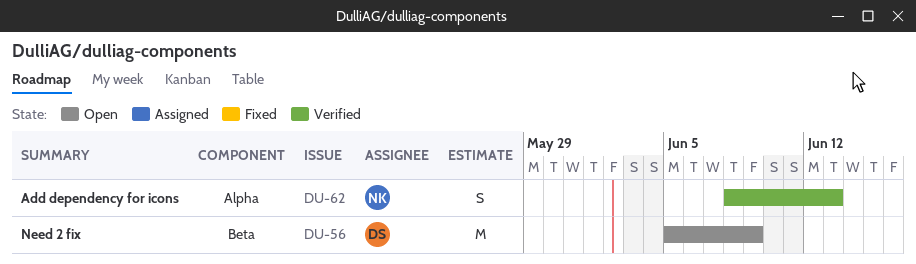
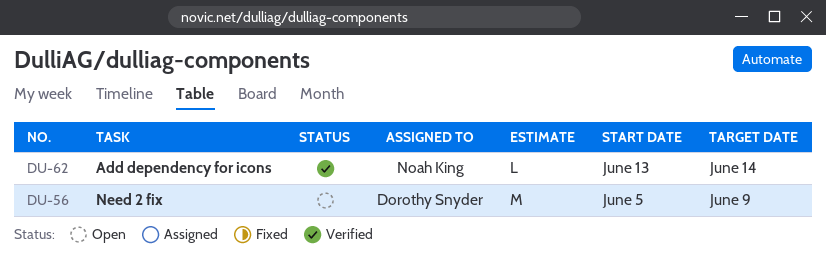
DU-62, estimate: S -> L
DU-62, start: Jun 8 -> Jun 13
DU-62, due: Jun 13 -> Jun 14

